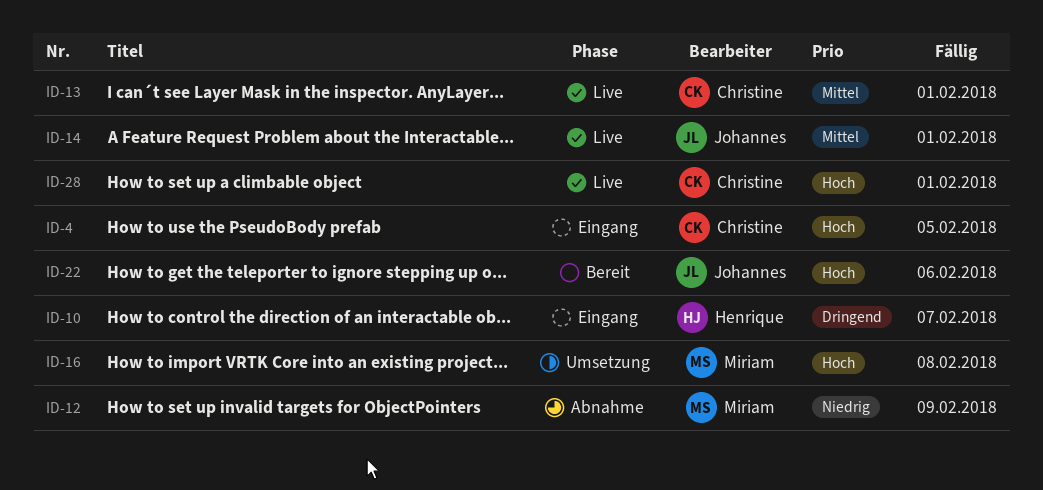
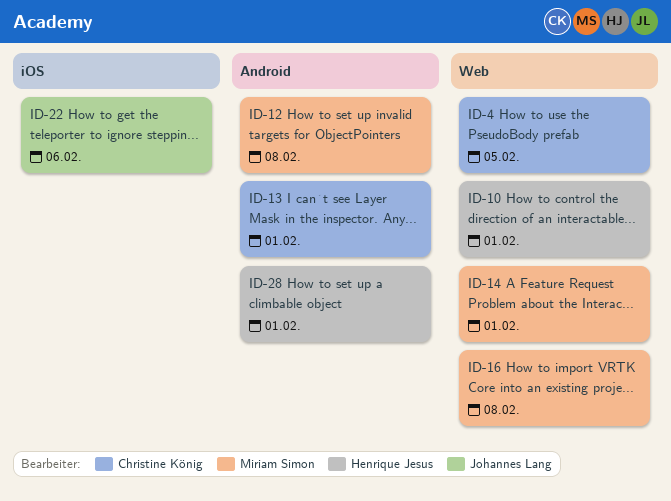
ID-10, due: Feb 7 -> Feb 1
ID-12, due: Feb 9 -> Feb 8
ID-14, owner: Johannes Lang -> Miriam Simon
ID-28, owner: Christine König -> Henrique Jesus

